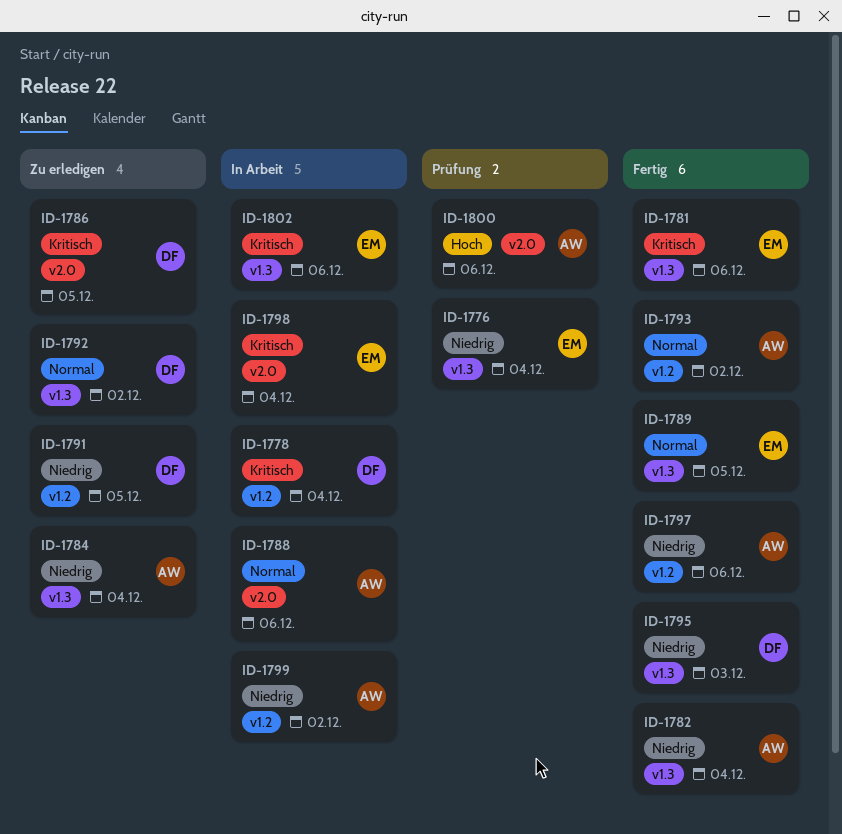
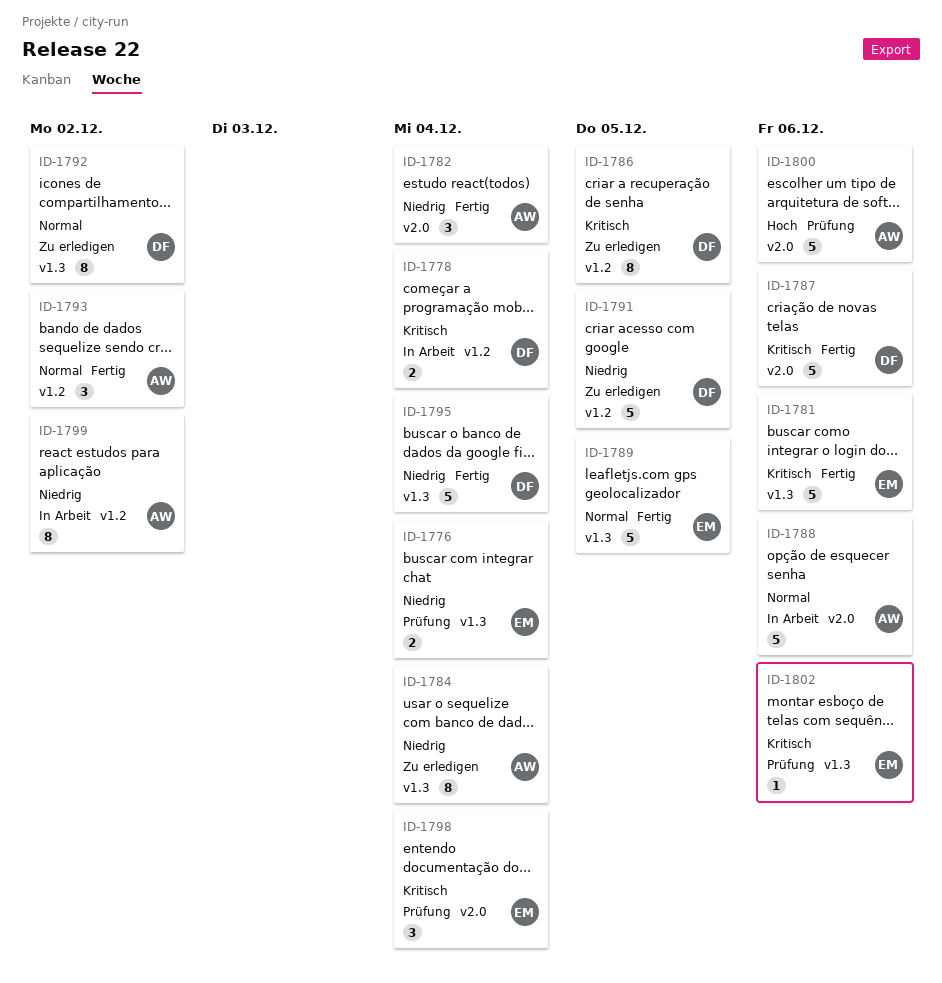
ID-1782, label: v1.3 -> v2.0
ID-1786, label: v2.0 -> v1.2
ID-1787: none -> present
ID-1795, due: Dec 3 -> Dec 4
ID-1797: present -> none
ID-1798, status: In Arbeit -> Prüfung
ID-1802, status: In Arbeit -> Prüfung

